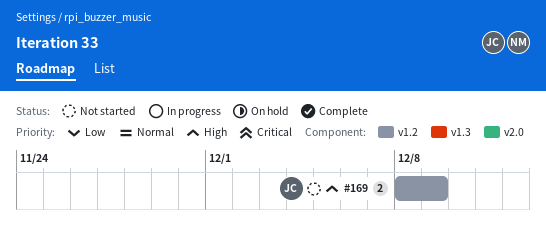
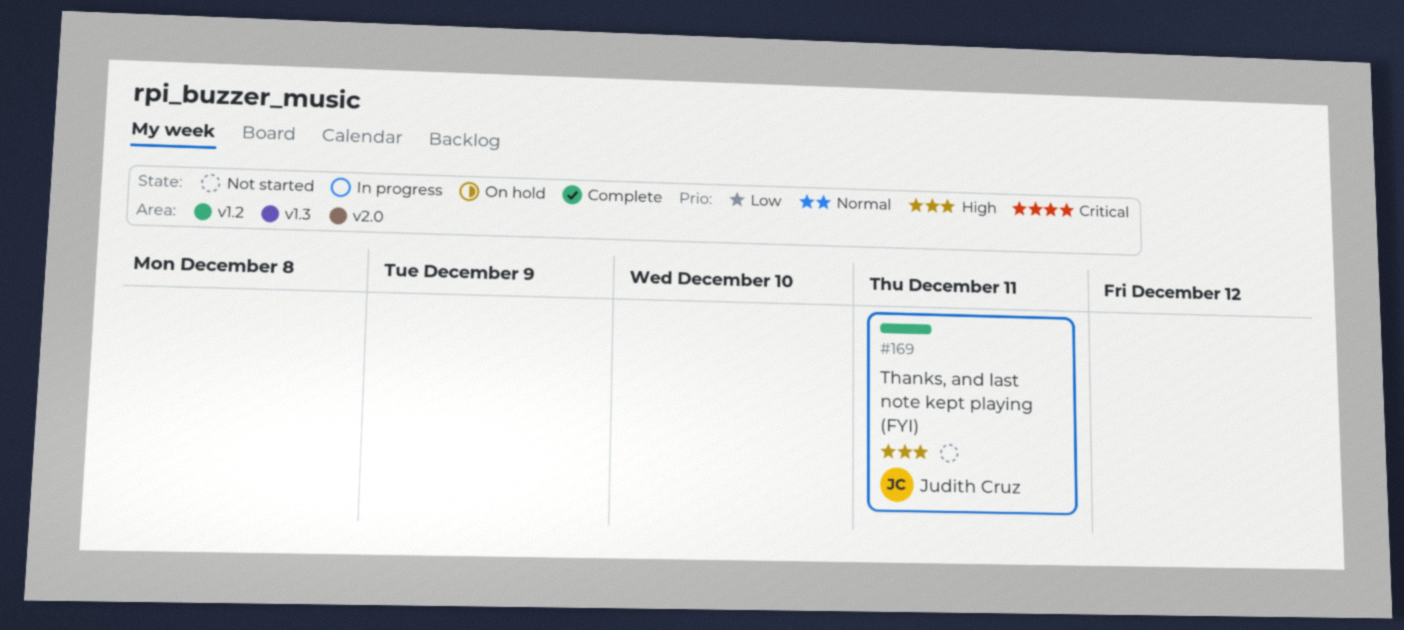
#169, due: Dec 9 -> Dec 11

